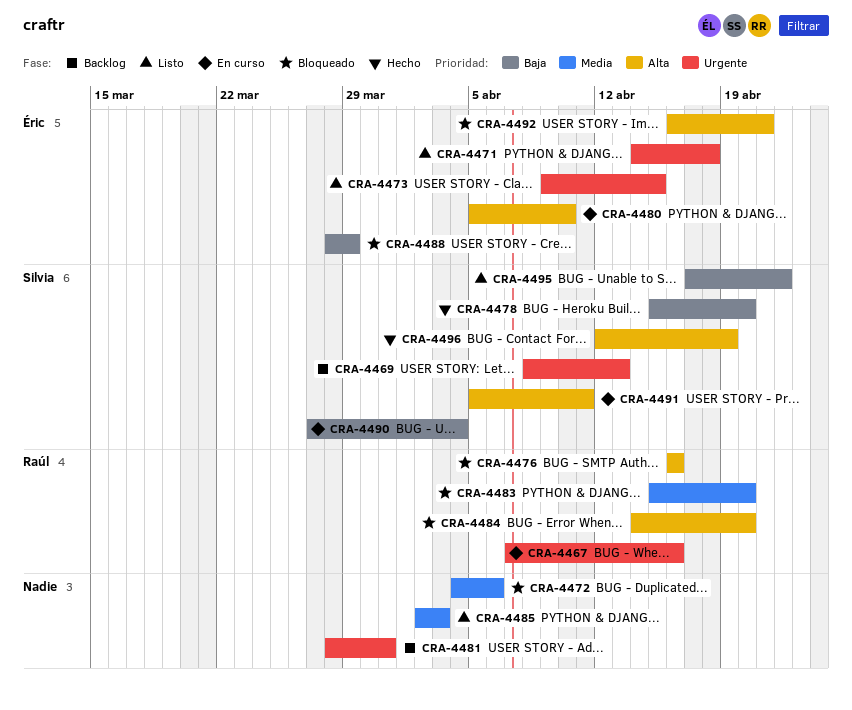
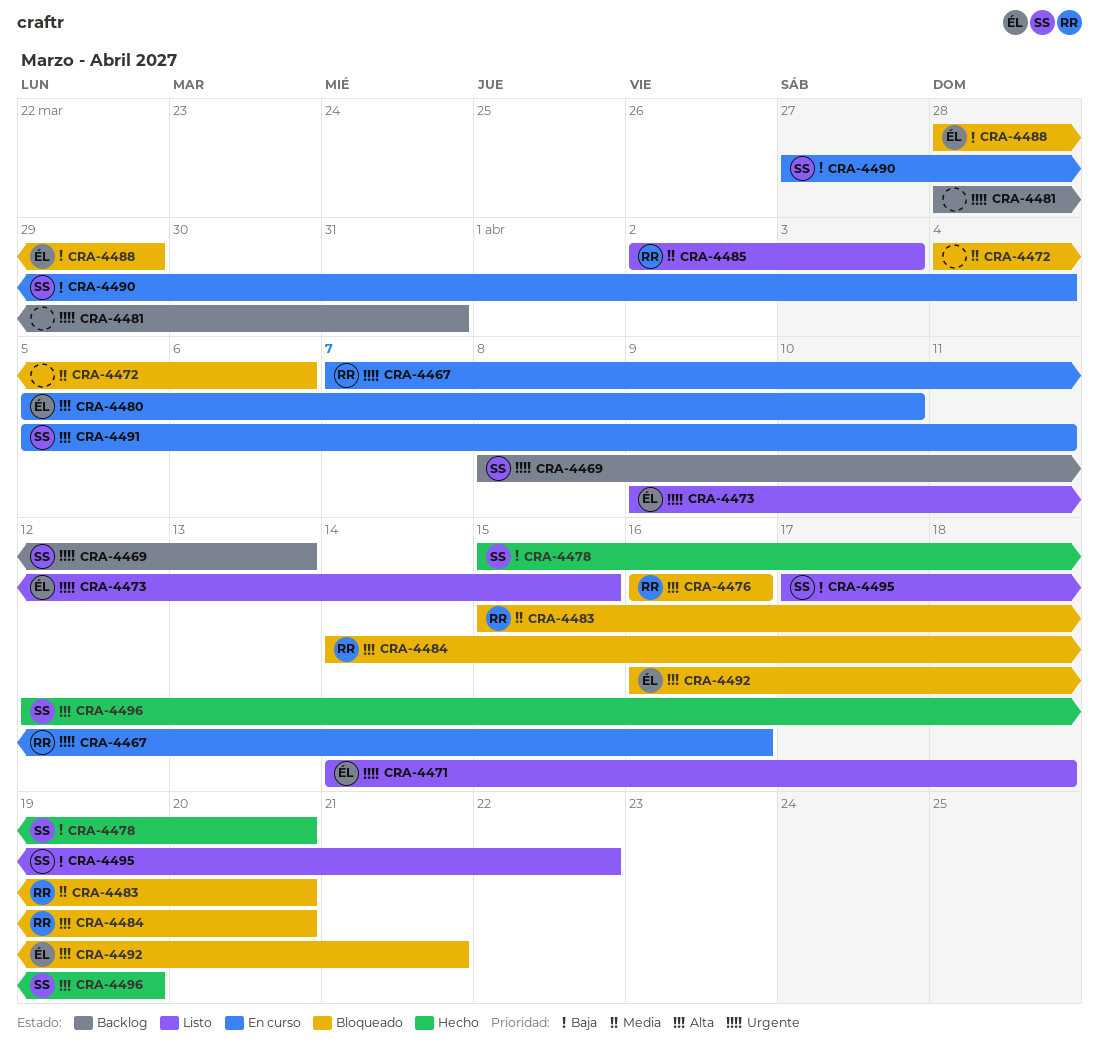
CRA-4485, owner: none -> Raúl

